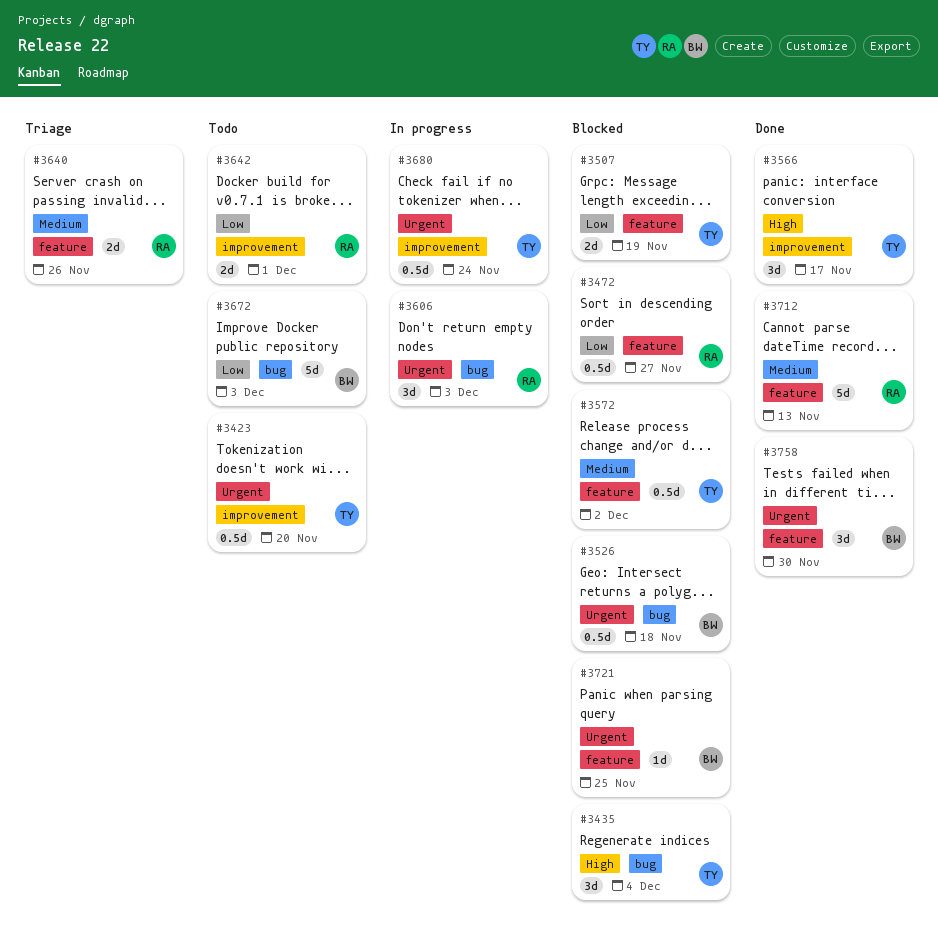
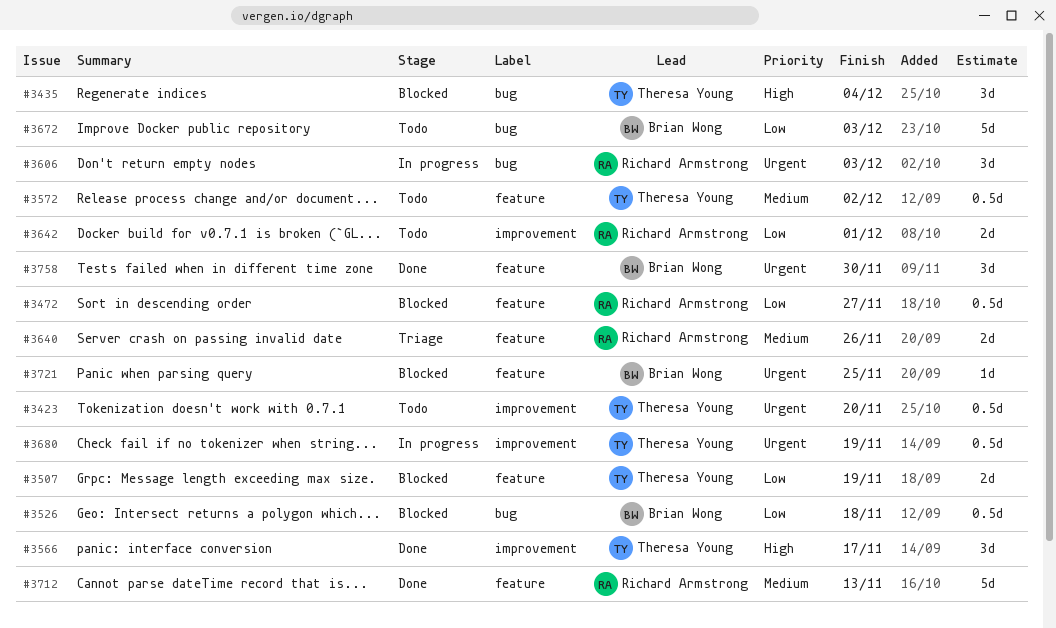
#3526, priority: Urgent -> Low
#3572, status: Blocked -> Todo
#3680, due: Nov 24 -> Nov 19

